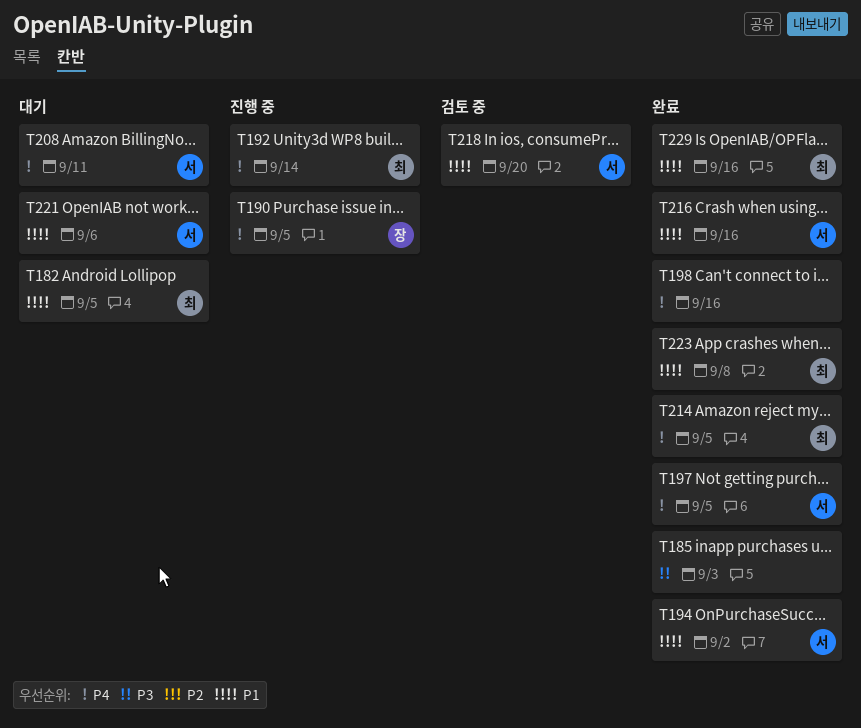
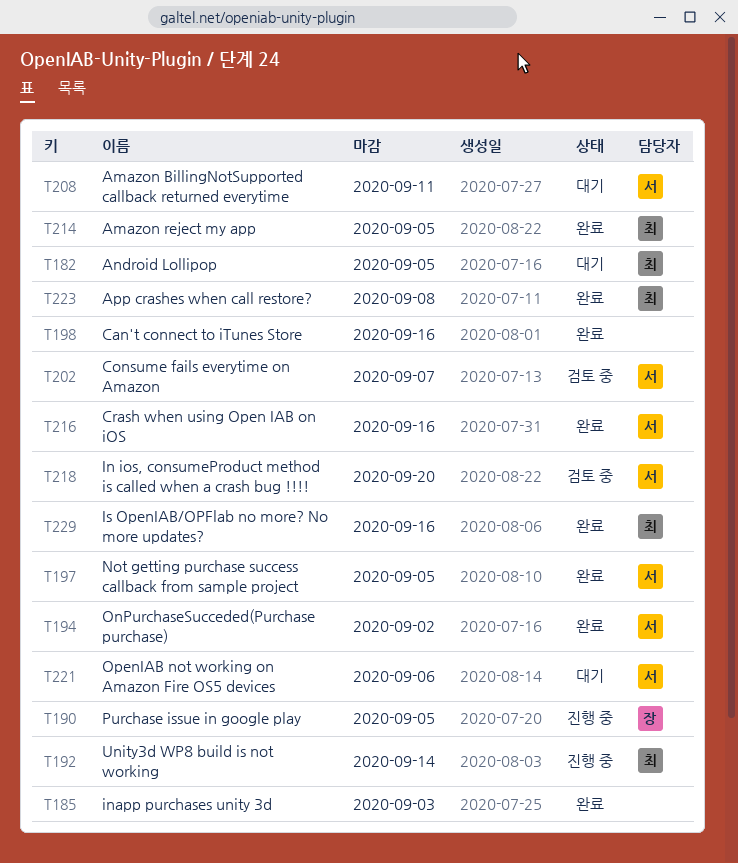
T202: none -> present

